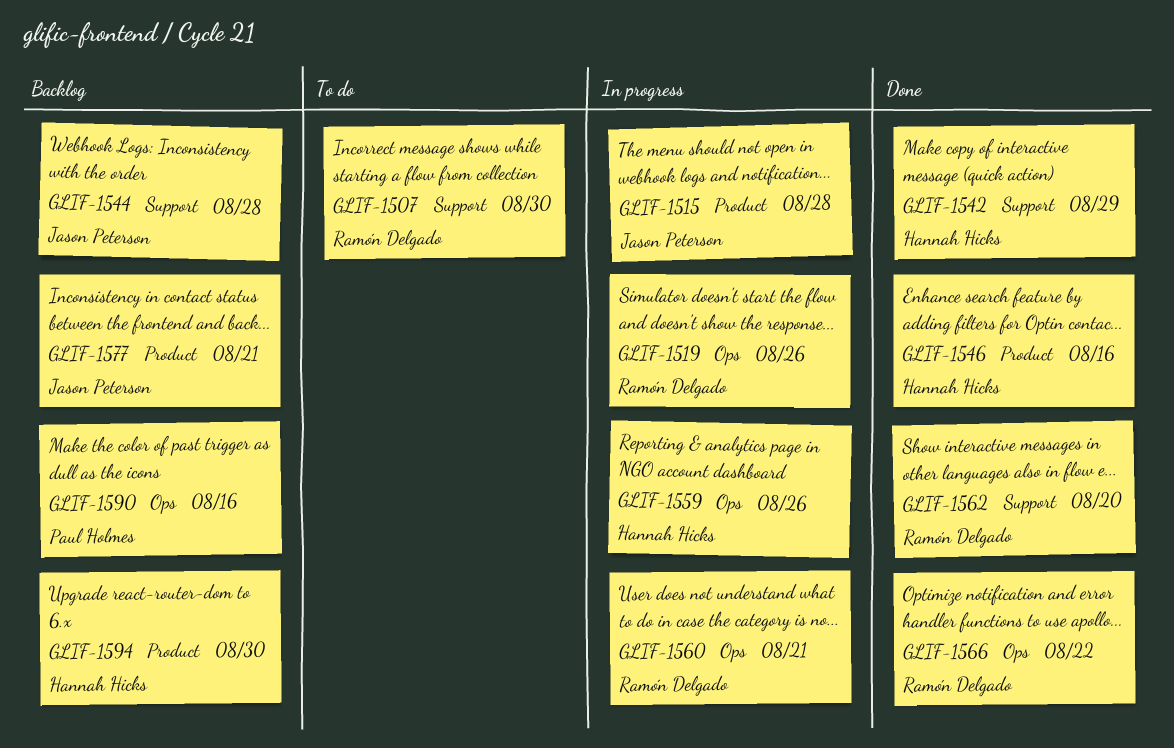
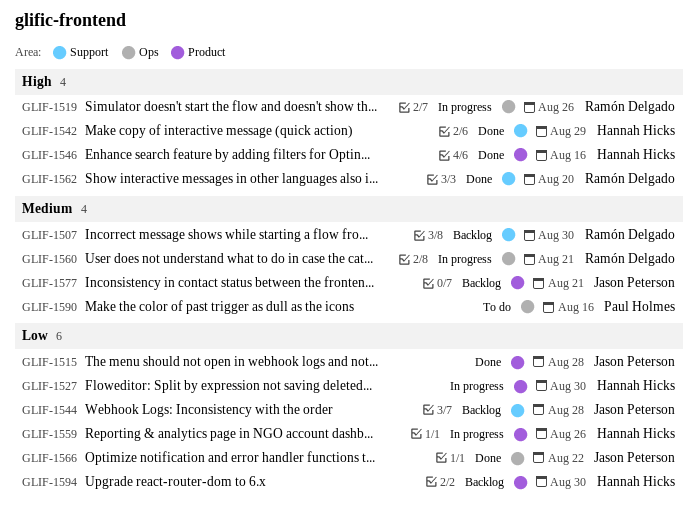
GLIF-1507, status: To do -> Backlog
GLIF-1515, status: In progress -> Done
GLIF-1527: none -> present
GLIF-1559, label: Ops -> Product
GLIF-1566, owner: Ramón Delgado -> Jason Peterson
GLIF-1590, status: Backlog -> To do

